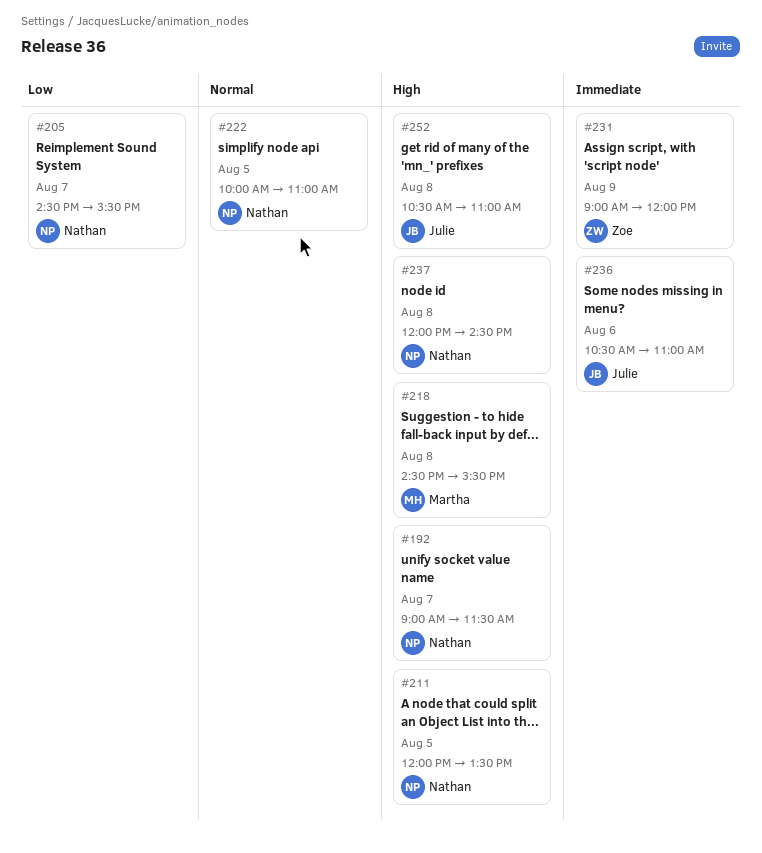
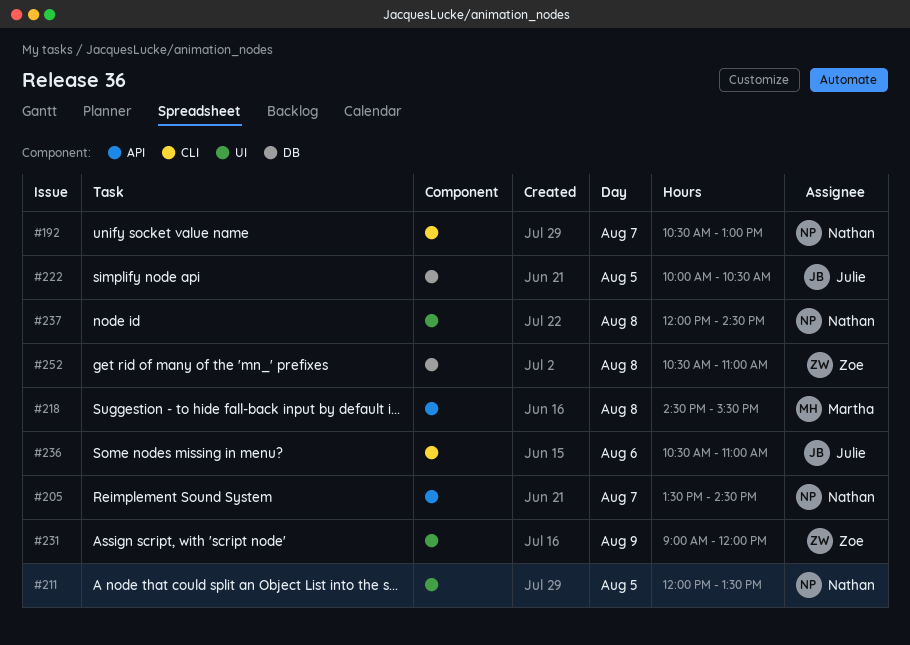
#192, begins: 09:00 -> 10:30
#192, ends: 11:30 -> 13:00
#205, begins: 14:30 -> 13:30
#205, ends: 15:30 -> 14:30
#222, owner: Nathan -> Julie
#222, ends: 11:00 -> 10:30
#252, owner: Julie -> Zoe

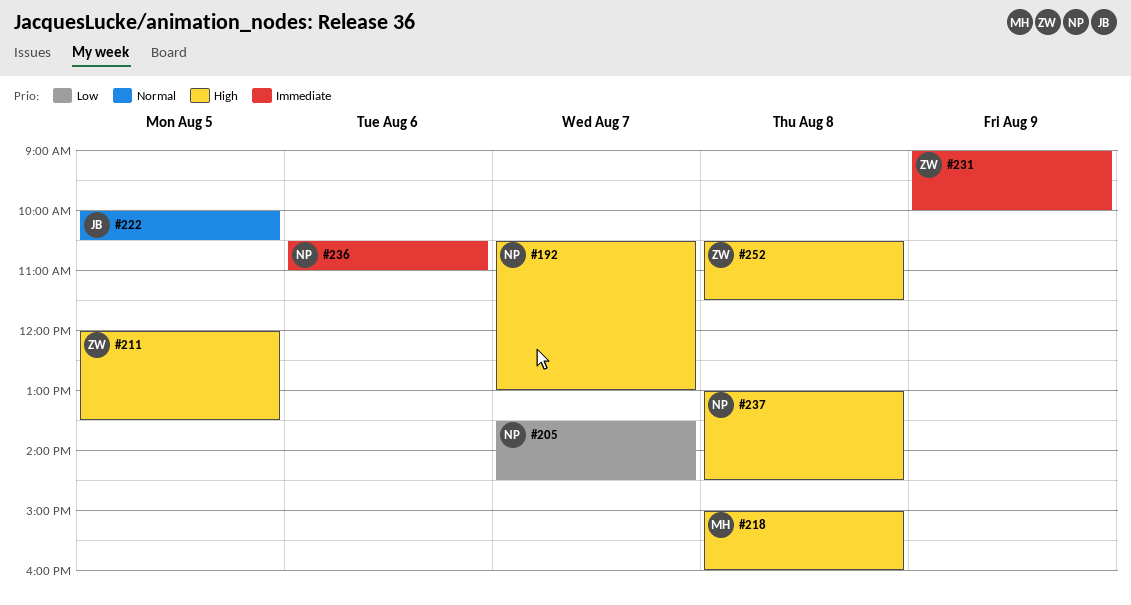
#211, owner: Nathan -> Zoe
#218, begins: 14:30 -> 15:00
#218, ends: 15:30 -> 16:00
#231, ends: 12:00 -> 10:00
#236, owner: Julie -> Nathan
#237, begins: 12:00 -> 13:00
#252, ends: 11:00 -> 11:30

